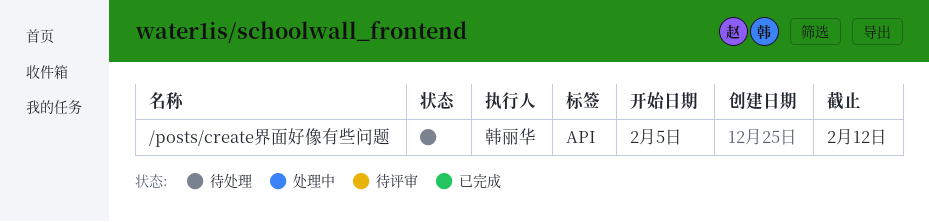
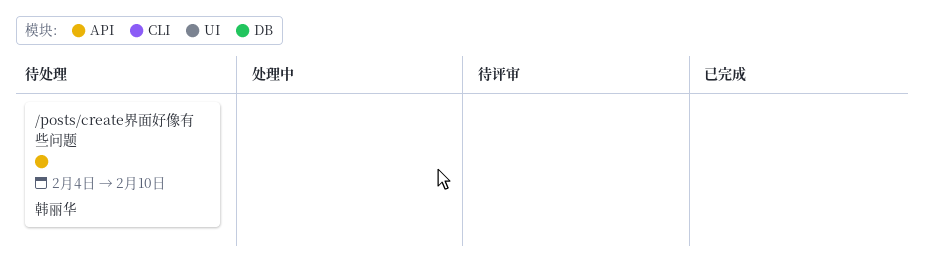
/posts/create界面好像有些问题, start: Feb 5 -> Feb 4
/posts/create界面好像有些问题, due: Feb 12 -> Feb 10

